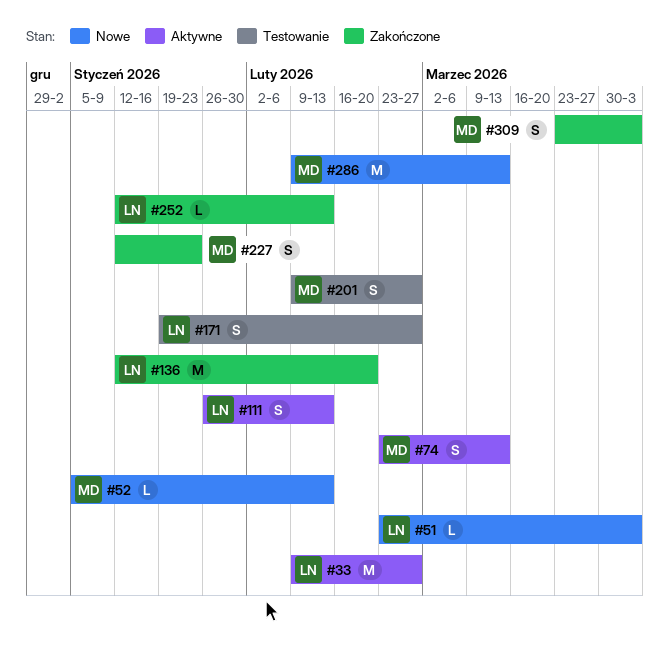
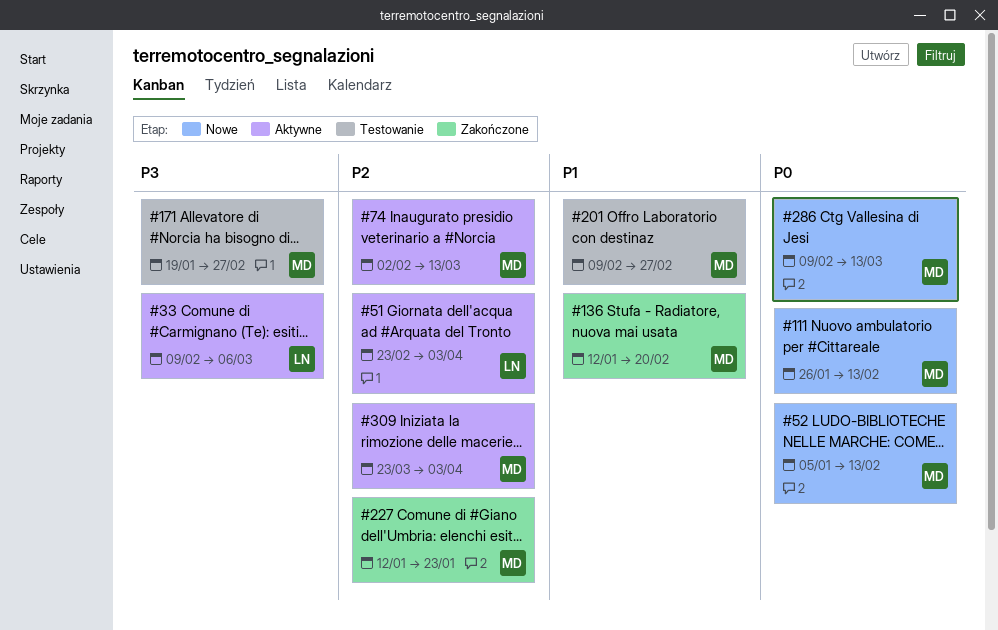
#33, due: Feb 27 -> Mar 6
#51, status: Nowe -> Aktywne
#74, start: Feb 23 -> Feb 2
#111, status: Aktywne -> Nowe
#111, owner: LN -> MD
#136, owner: LN -> MD
#171, owner: LN -> MD
#252: present -> none
#309, status: Zakończone -> Aktywne

